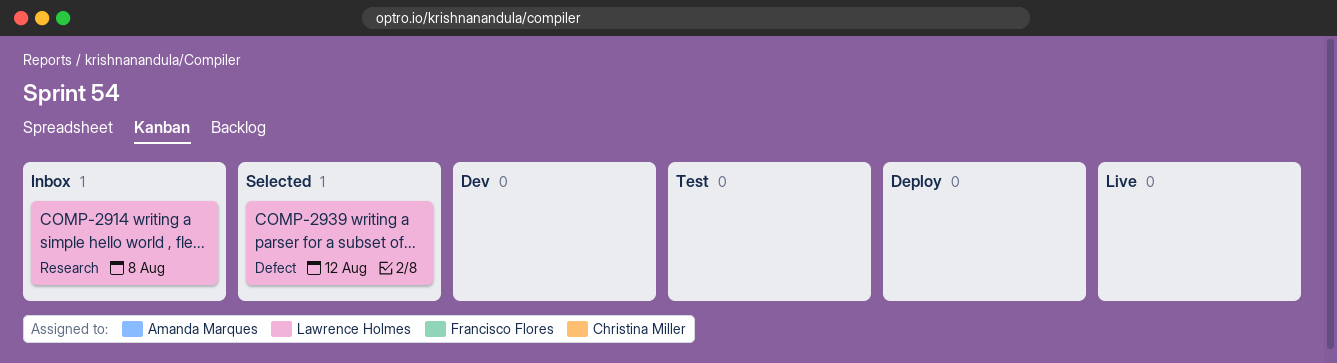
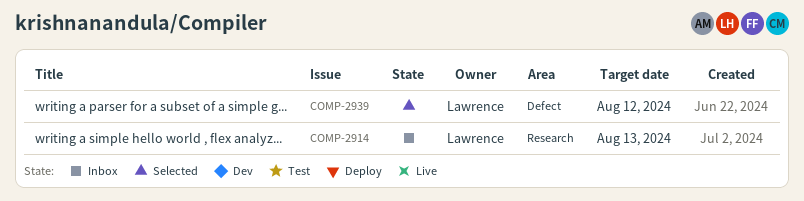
COMP-2914, due: Aug 8 -> Aug 13

